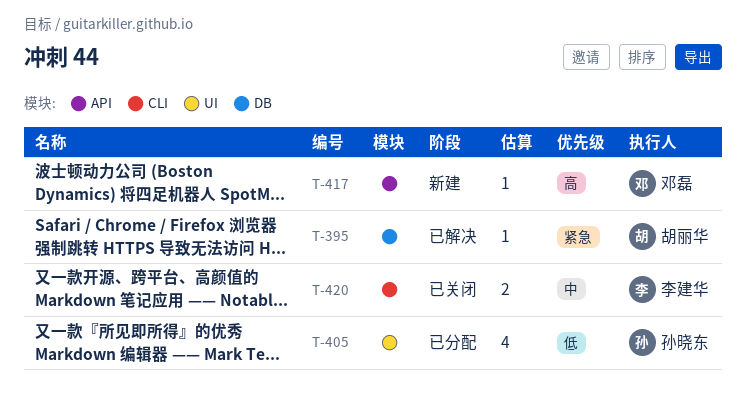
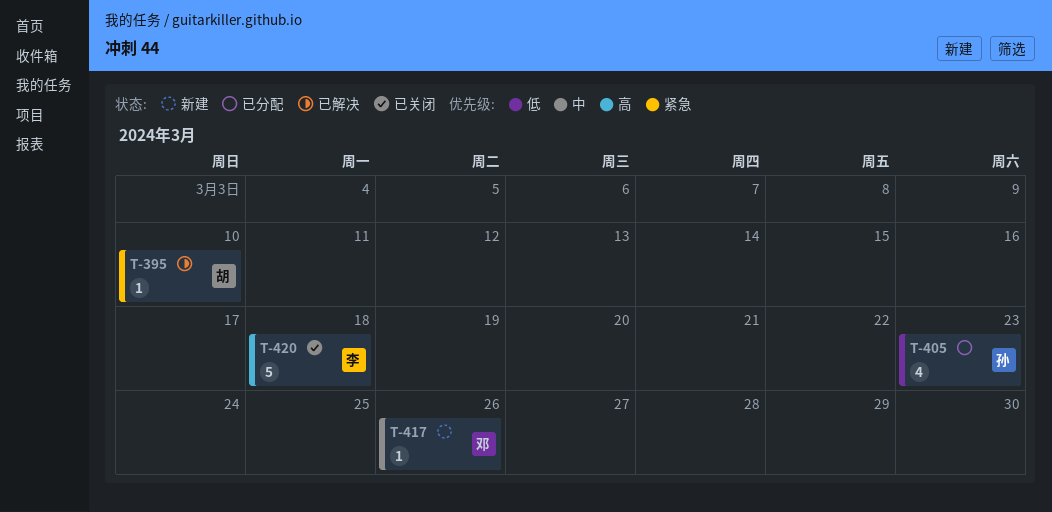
T-417, priority: 高 -> 中
T-420, priority: 中 -> 高
T-420, estimate: 2 -> 5

